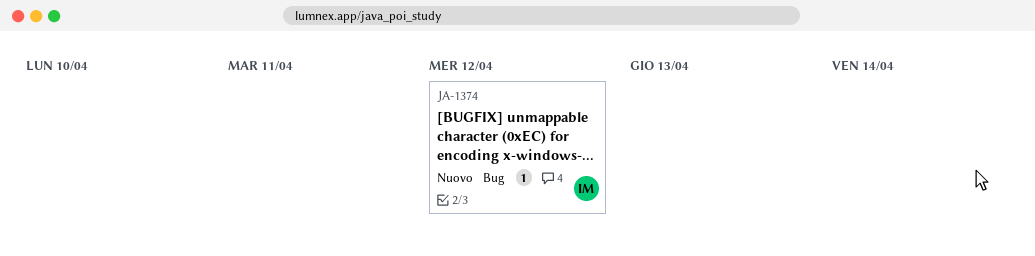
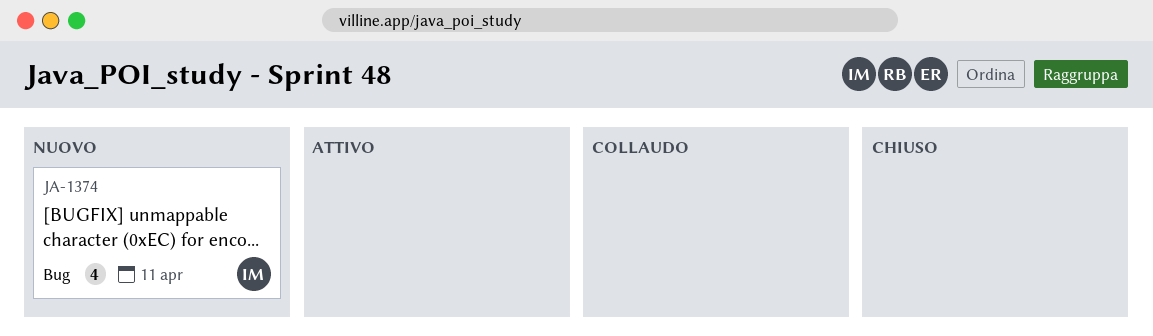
JA-1374, estimate: 1 -> 4
JA-1374, due: Apr 12 -> Apr 11

